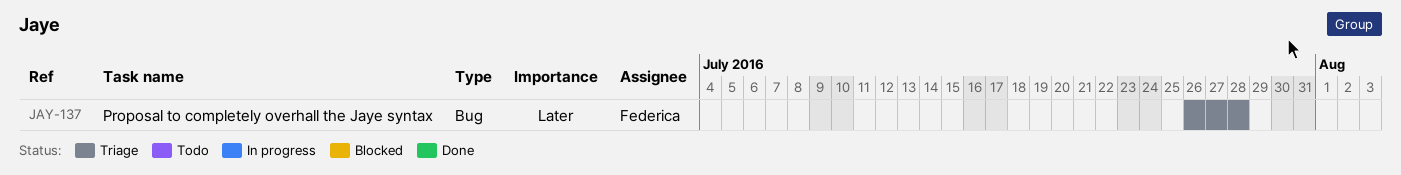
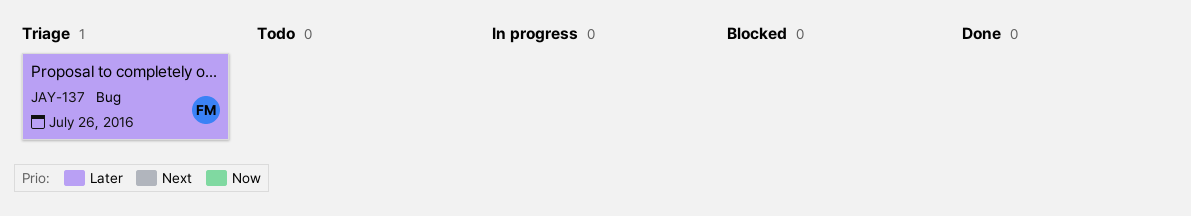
JAY-137, due: Jul 28 -> Jul 26

